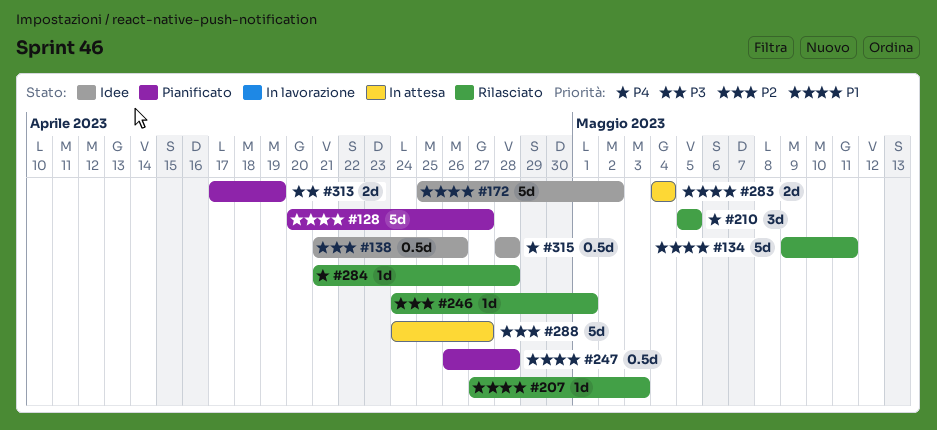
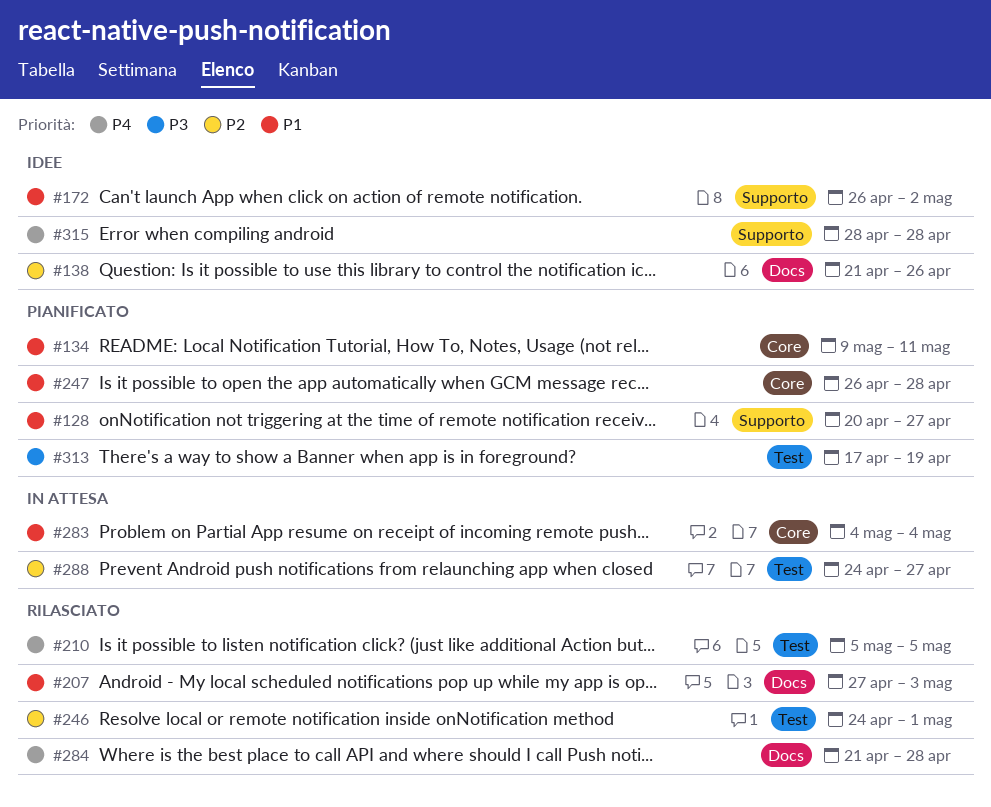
#134, status: Rilasciato -> Pianificato
#172, start: Apr 25 -> Apr 26

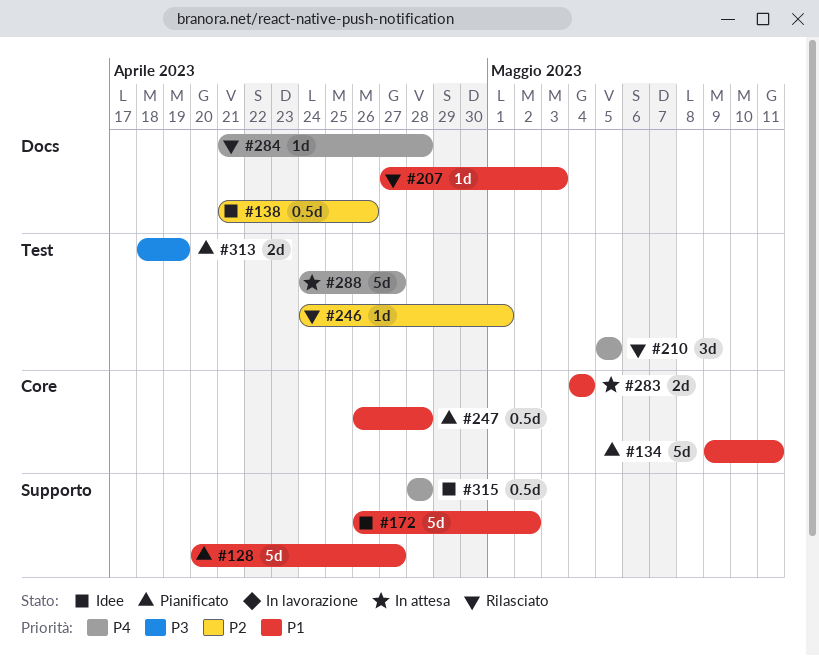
#288, priority: P2 -> P4
#313, start: Apr 17 -> Apr 18

